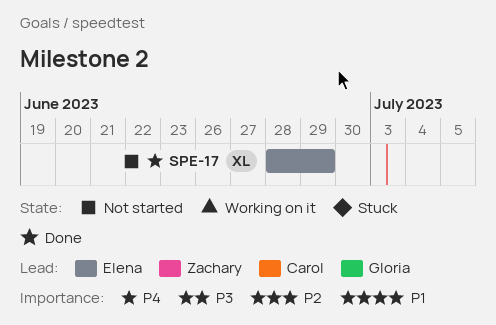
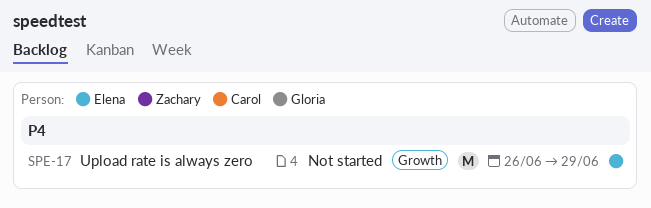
SPE-17, estimate: XL -> M
SPE-17, start: Jun 28 -> Jun 26

